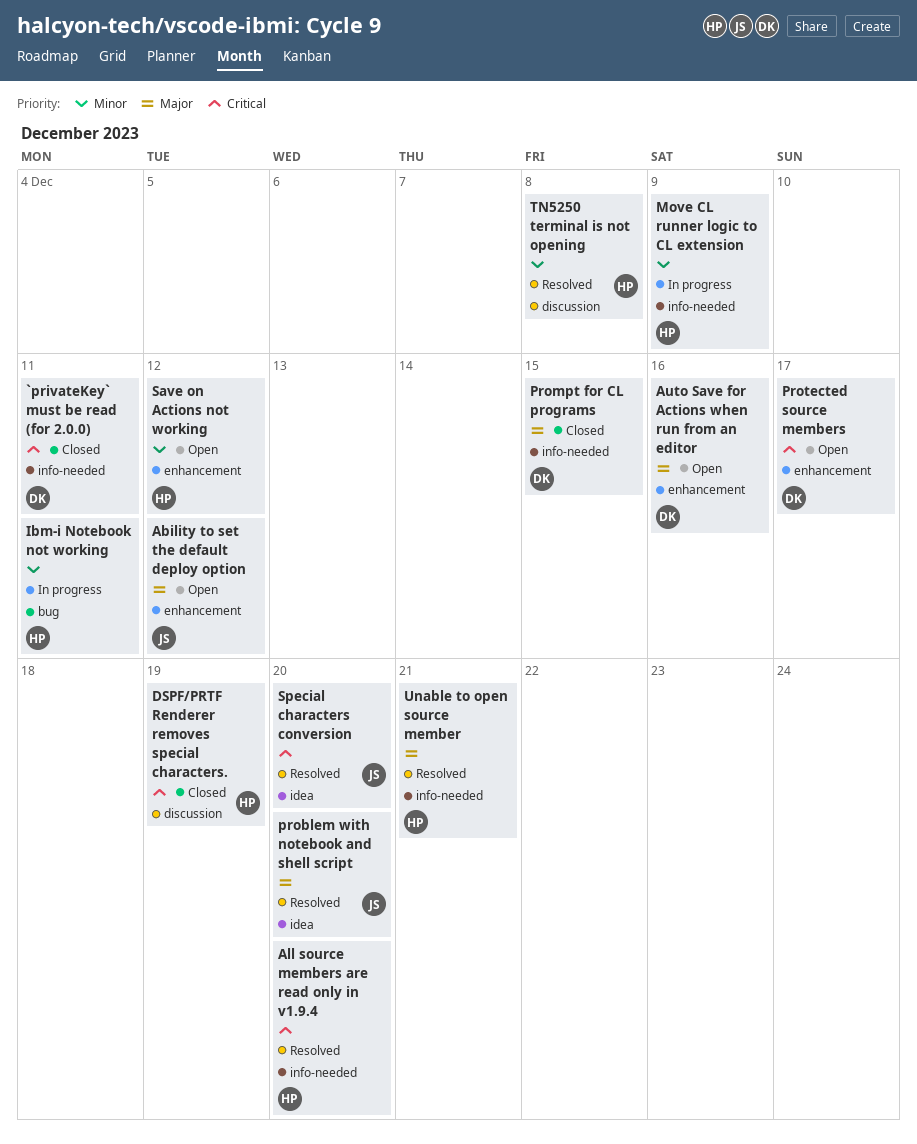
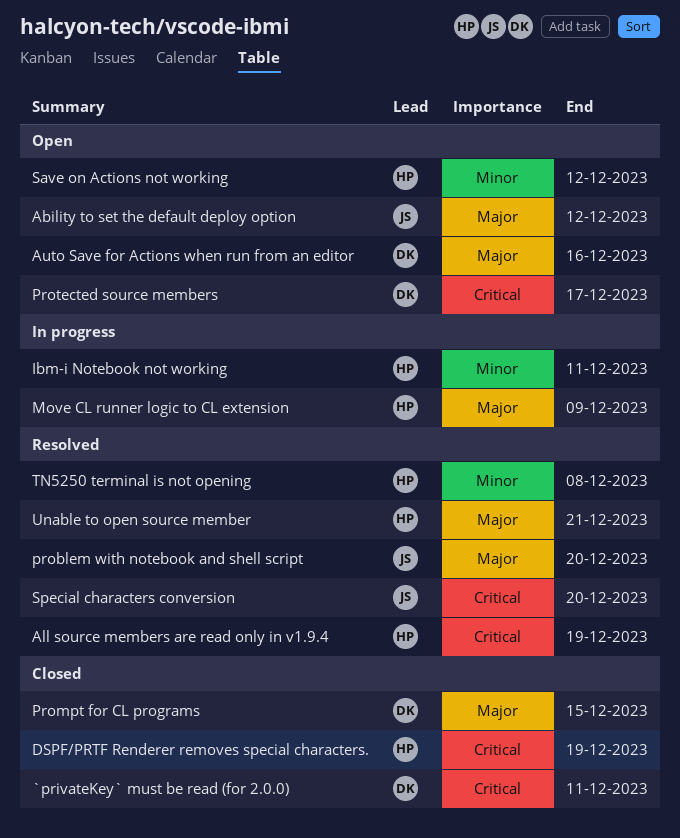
All source members are read only in v1.9.4, due: Dec 20 -> Dec 19
Move CL runner logic to CL extension, priority: Minor -> Major

